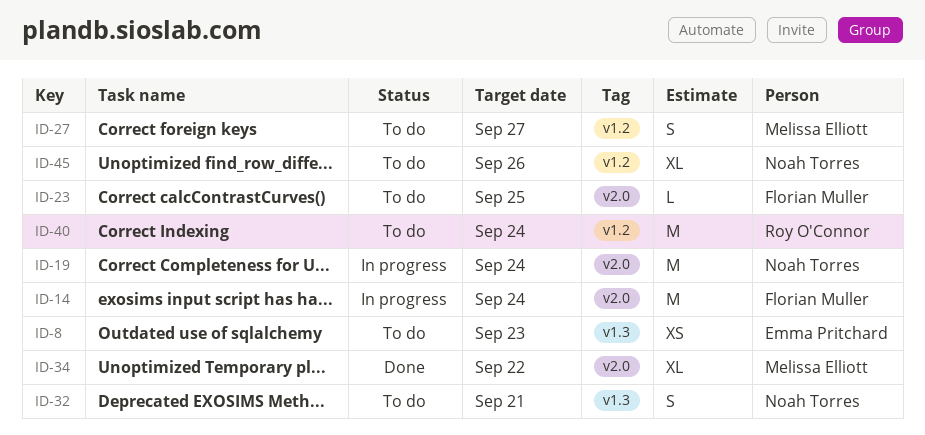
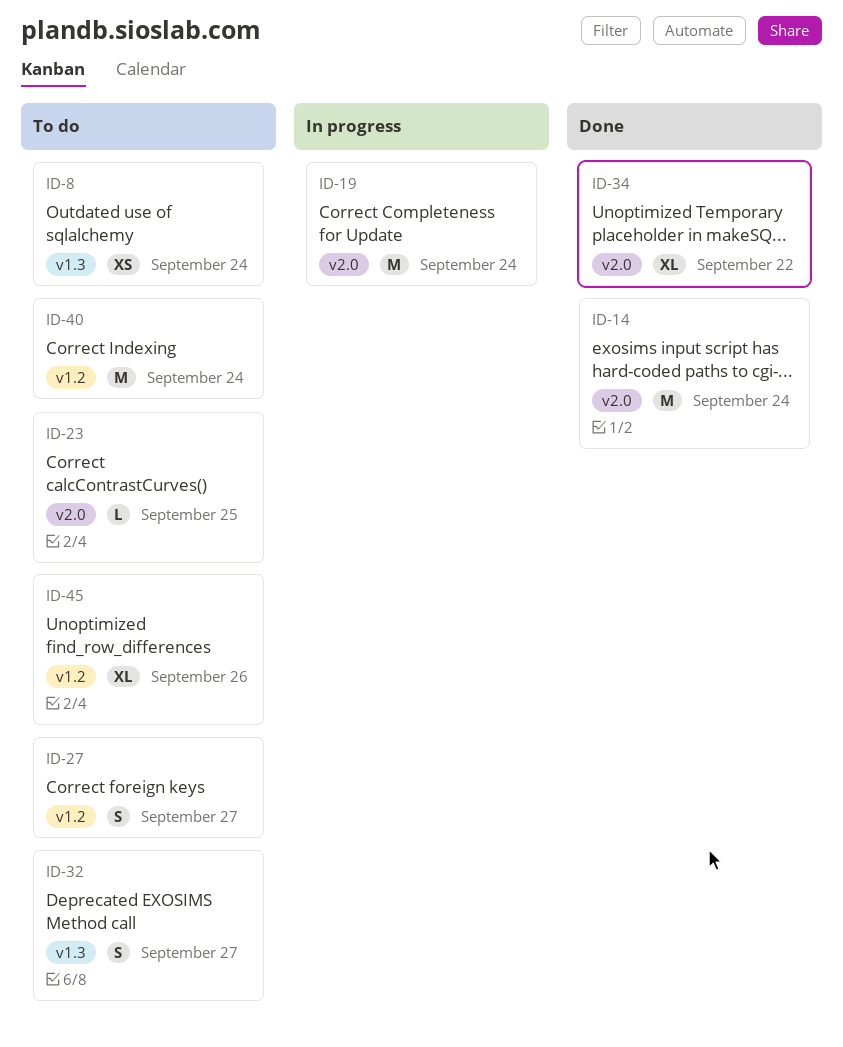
ID-8, due: Sep 23 -> Sep 24
ID-14, status: In progress -> Done
ID-32, due: Sep 21 -> Sep 27

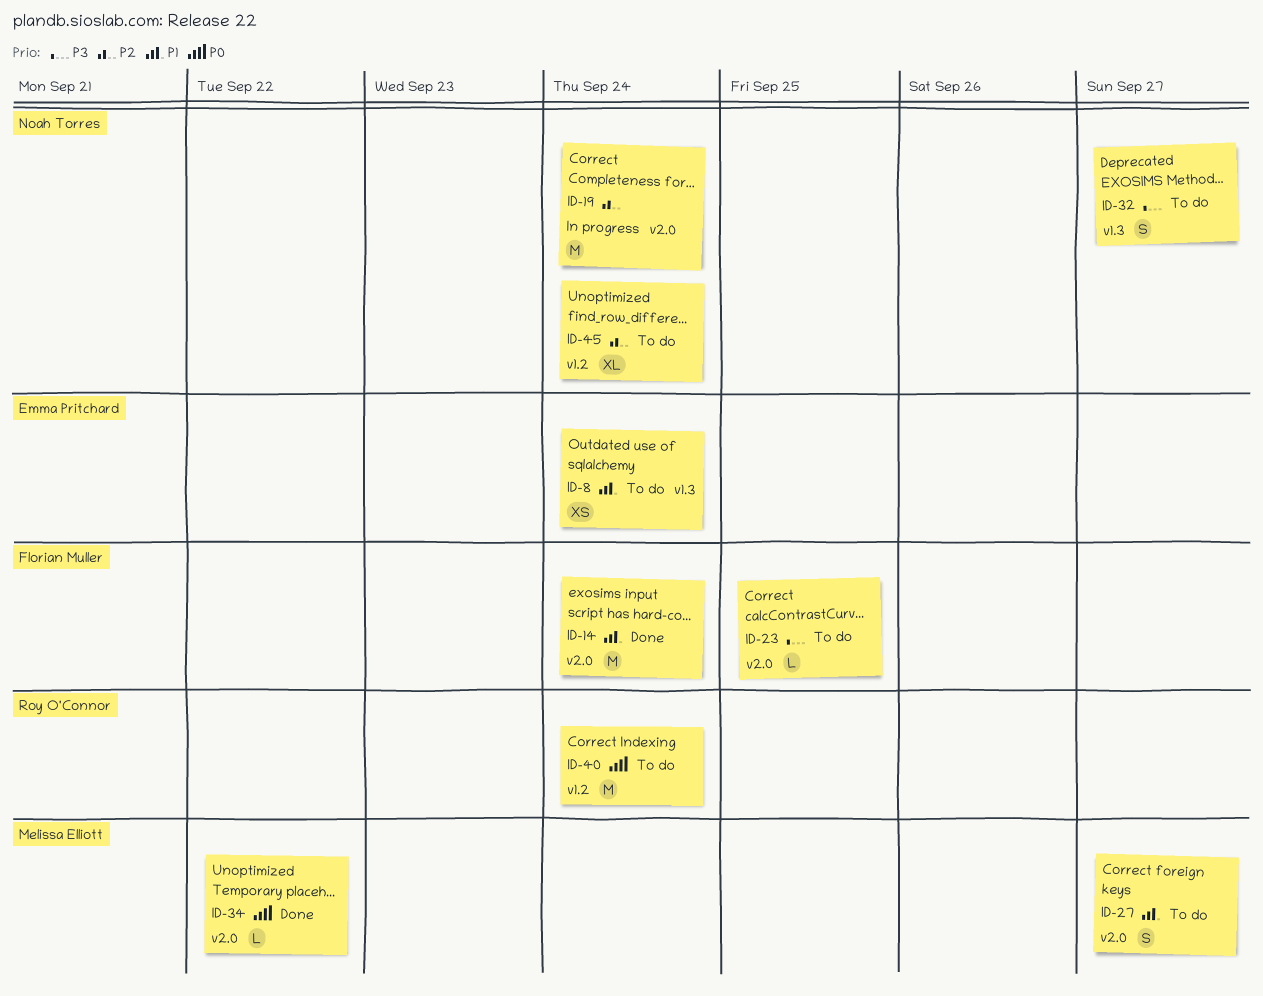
ID-27, label: v1.2 -> v2.0
ID-34, estimate: XL -> L
ID-45, due: Sep 26 -> Sep 24

